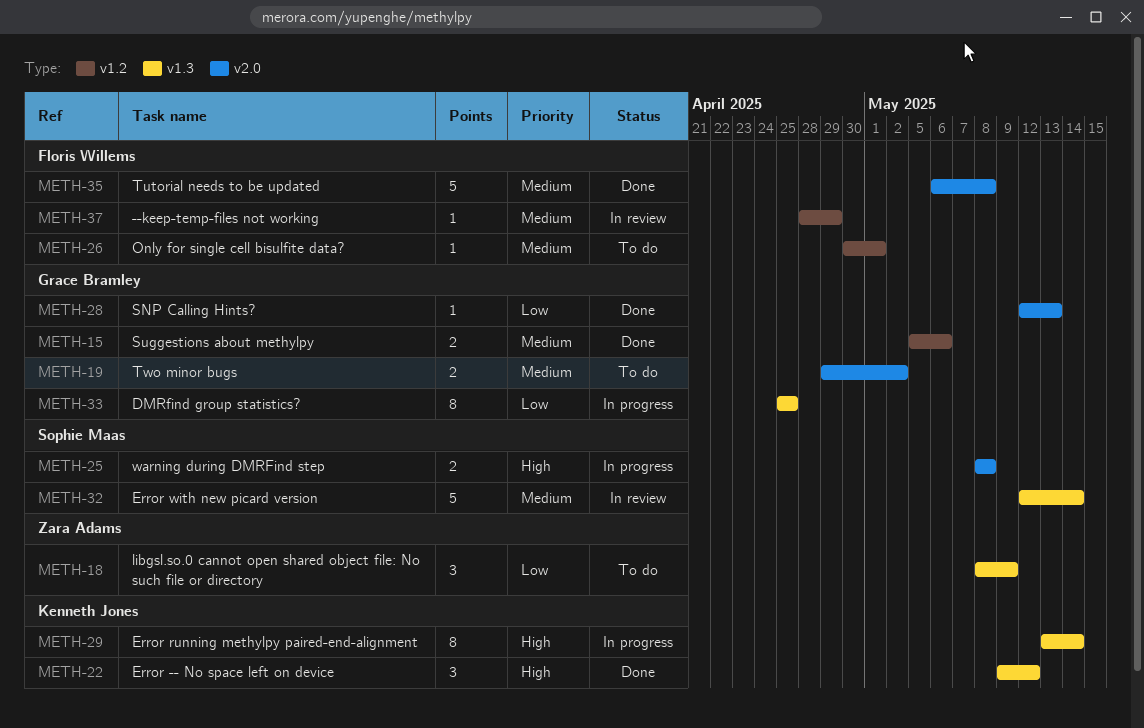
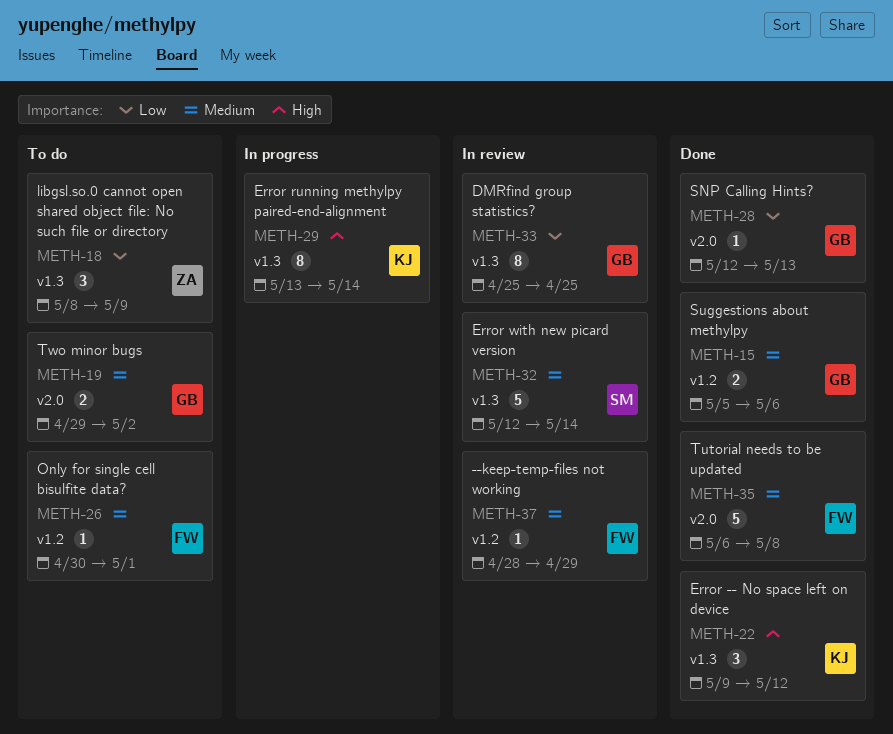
METH-25: present -> none
METH-33, status: In progress -> In review

